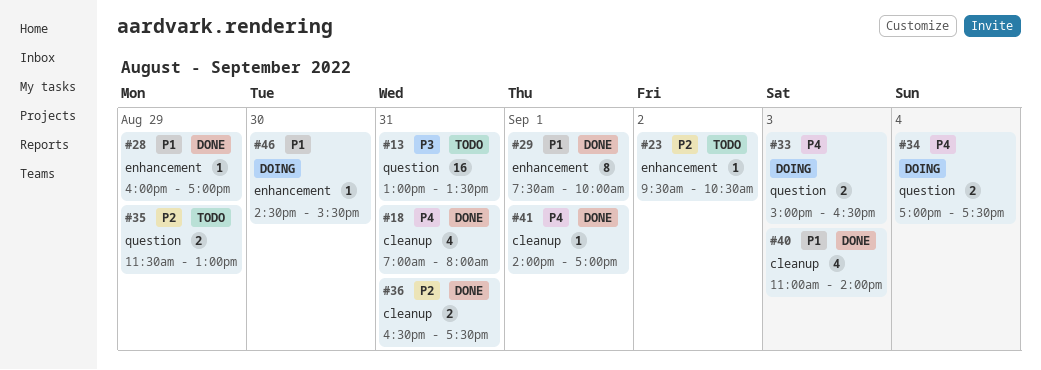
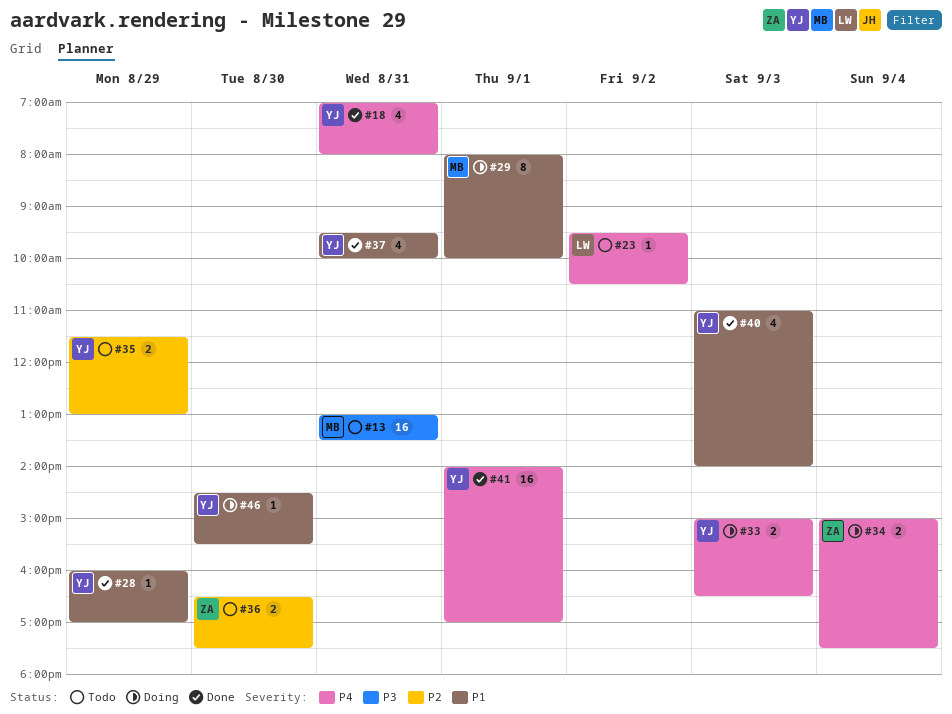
#23, priority: P2 -> P4
#29, status: Done -> Doing
#29, begins: 07:30 -> 08:00
#34, begins: 17:00 -> 15:00
#36, status: Done -> Todo
#36, day: Aug 31 -> Aug 30
#37: none -> present
#41, estimate: 1 -> 16

